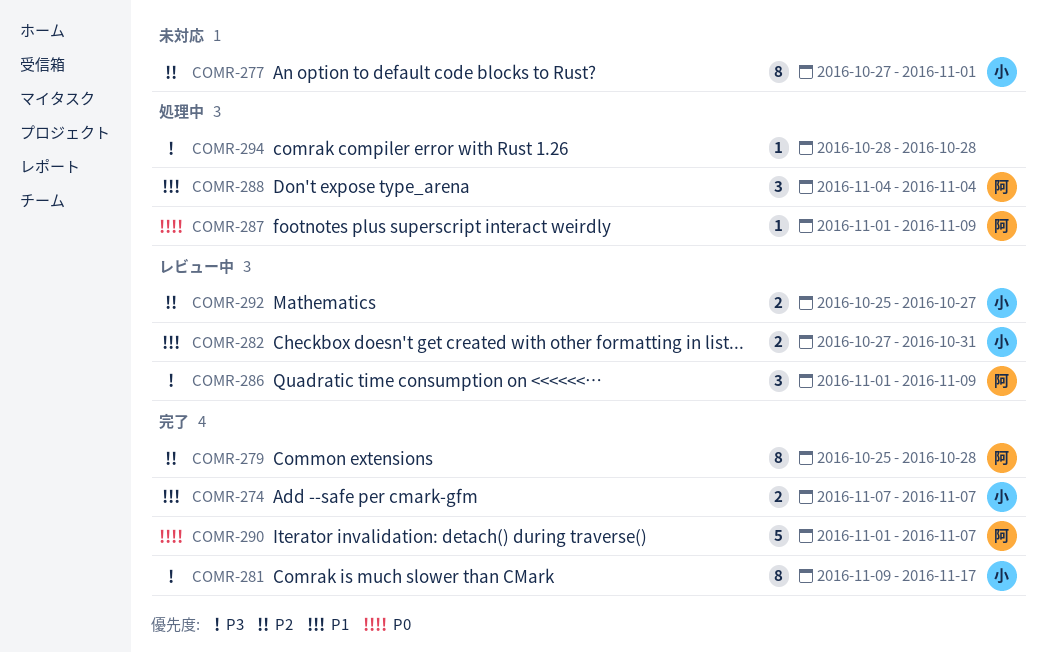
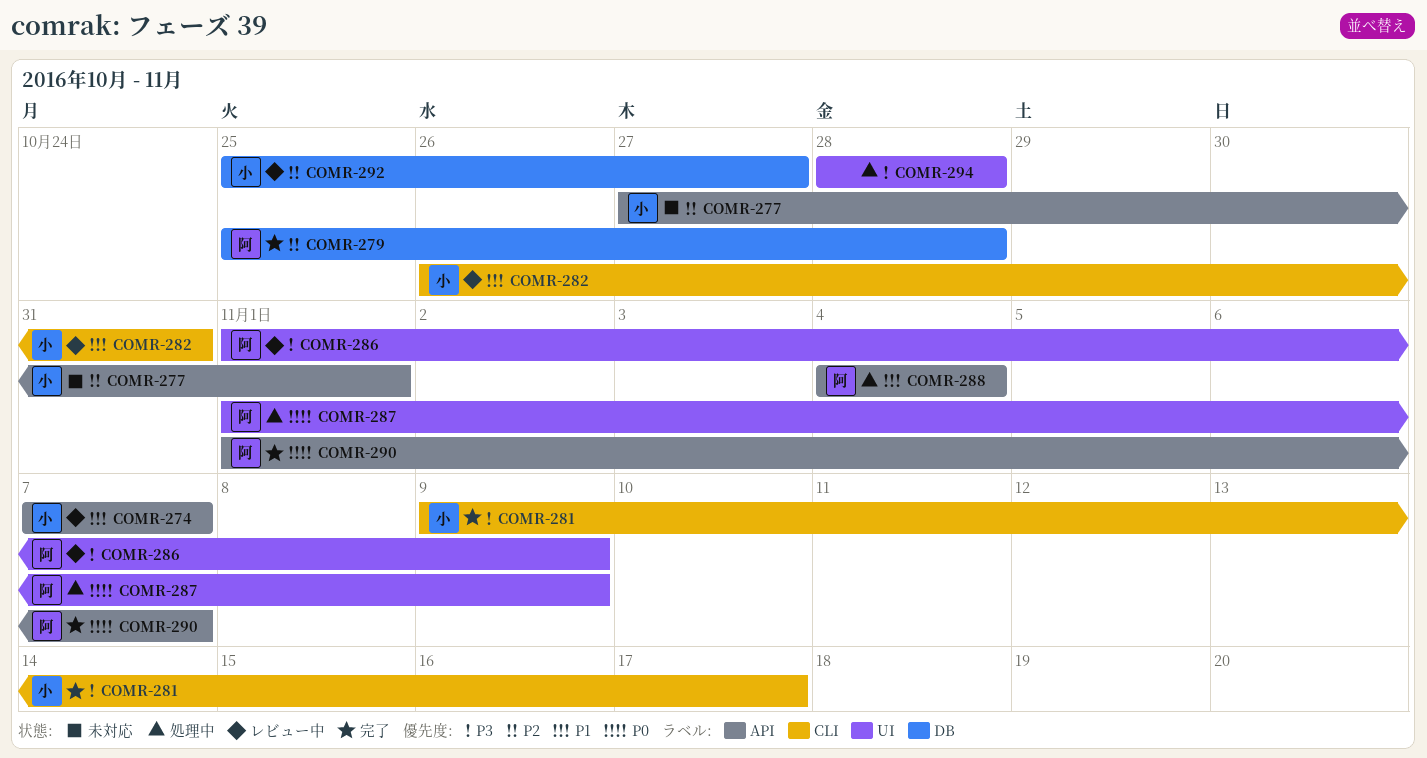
COMR-274, status: 完了 -> レビュー中
COMR-282, start: Oct 27 -> Oct 26

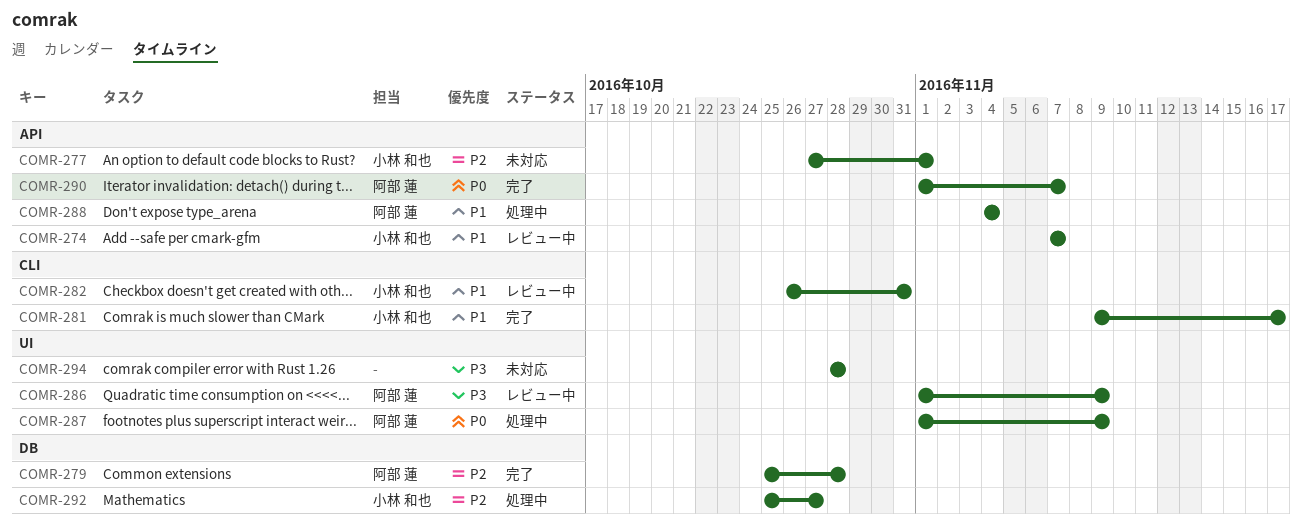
COMR-281, priority: P3 -> P1
COMR-292, status: レビュー中 -> 処理中
COMR-294, status: 処理中 -> 未対応

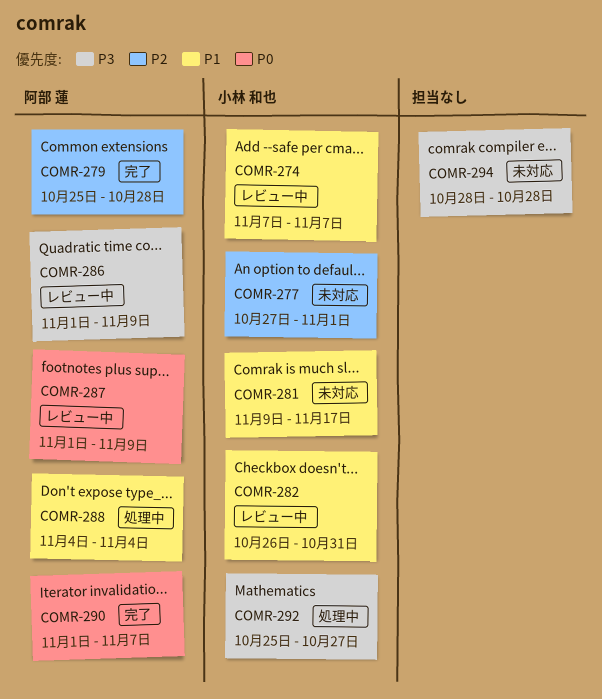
COMR-281, status: 完了 -> 未対応
COMR-287, status: 処理中 -> レビュー中
COMR-292, priority: P2 -> P3

